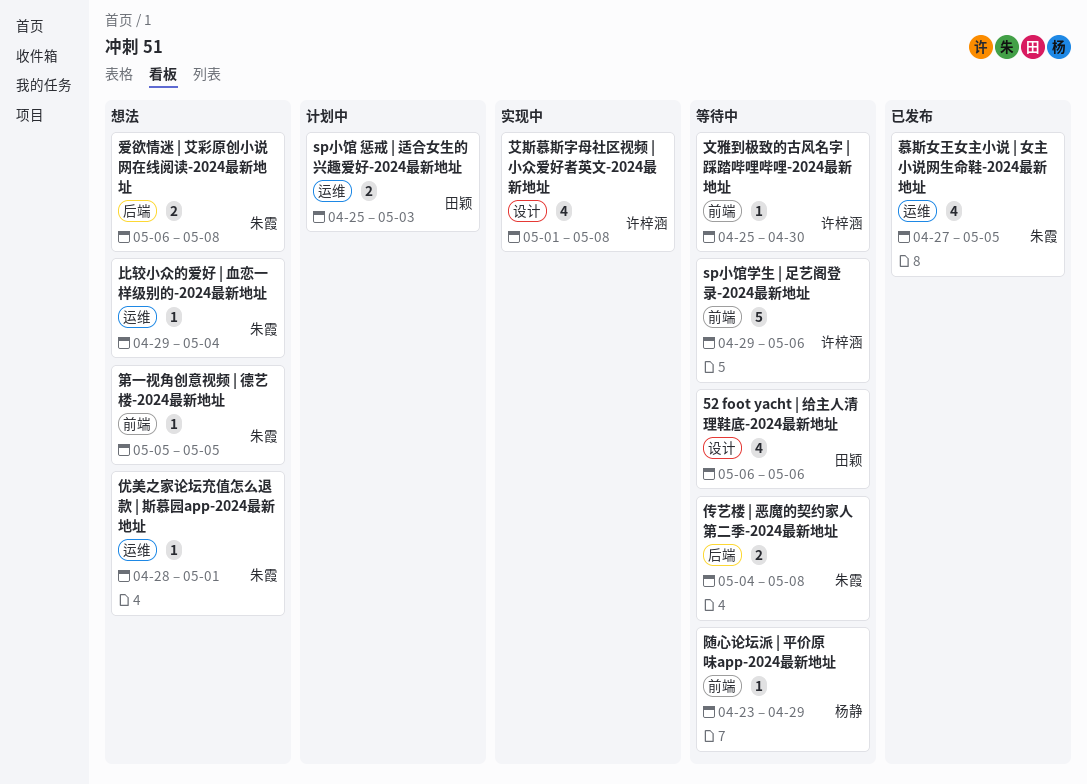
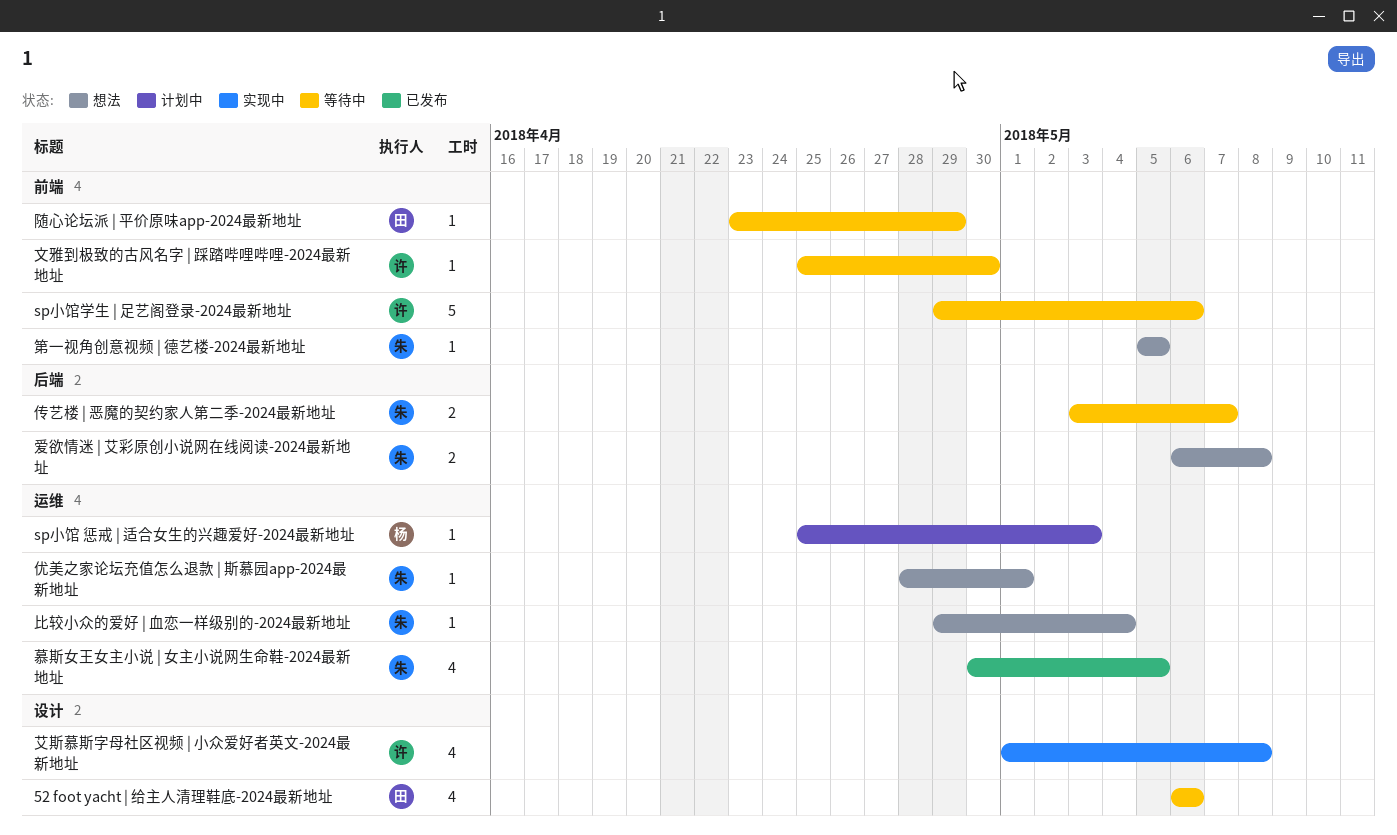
sp小馆 惩戒 | 适合女生的兴趣爱好-2024最新地址, owner: 田颖 -> 杨静
sp小馆 惩戒 | 适合女生的兴趣爱好-2024最新地址, estimate: 2 -> 1
传艺楼 | 恶魔的契约家人第二季-2024最新地址, start: May 4 -> May 3
传艺楼 | 恶魔的契约家人第二季-2024最新地址, due: May 8 -> May 7
慕斯女王女主小说 | 女主小说网生命鞋-2024最新地址, start: Apr 27 -> Apr 30
随心论坛派 | 平价原味app-2024最新地址, owner: 杨静 -> 田颖

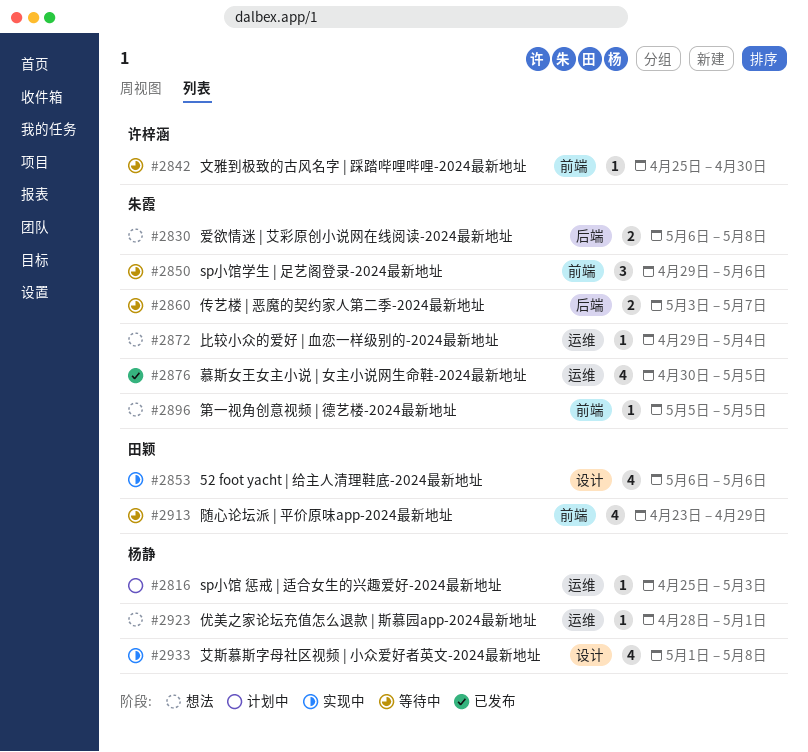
52 foot yacht | 给主人清理鞋底-2024最新地址, status: 等待中 -> 实现中
sp小馆学生 | 足艺阁登录-2024最新地址, owner: 许梓涵 -> 朱霞
sp小馆学生 | 足艺阁登录-2024最新地址, estimate: 5 -> 3
优美之家论坛充值怎么退款 | 斯慕园app-2024最新地址, owner: 朱霞 -> 杨静
艾斯慕斯字母社区视频 | 小众爱好者英文-2024最新地址, owner: 许梓涵 -> 杨静
随心论坛派 | 平价原味app-2024最新地址, estimate: 1 -> 4

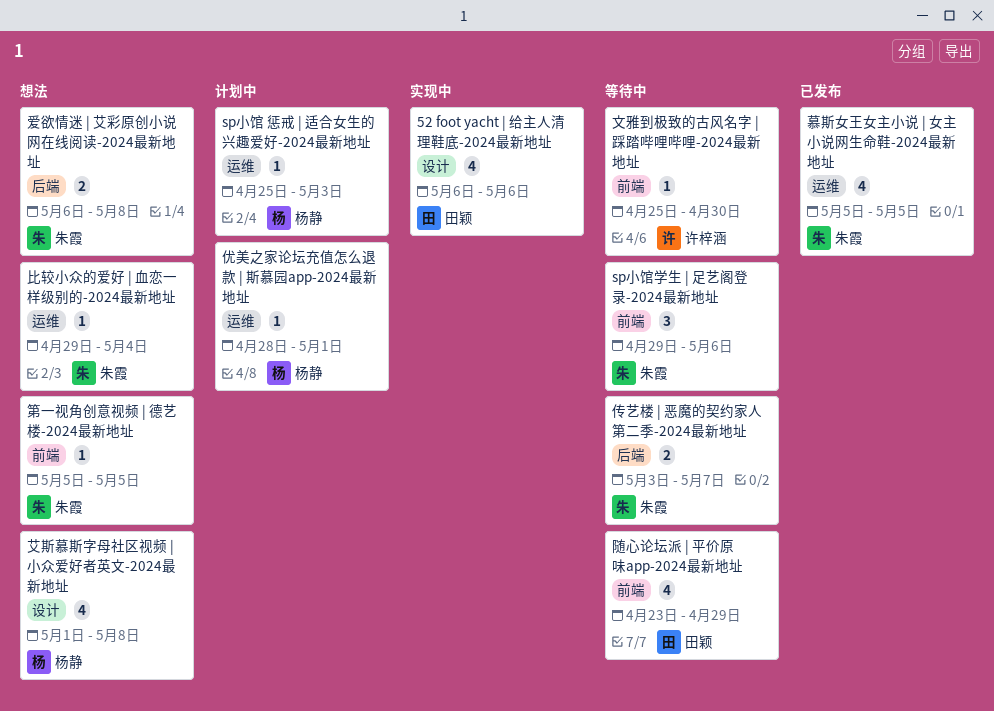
优美之家论坛充值怎么退款 | 斯慕园app-2024最新地址, status: 想法 -> 计划中
慕斯女王女主小说 | 女主小说网生命鞋-2024最新地址, start: Apr 30 -> May 5
艾斯慕斯字母社区视频 | 小众爱好者英文-2024最新地址, status: 实现中 -> 想法

